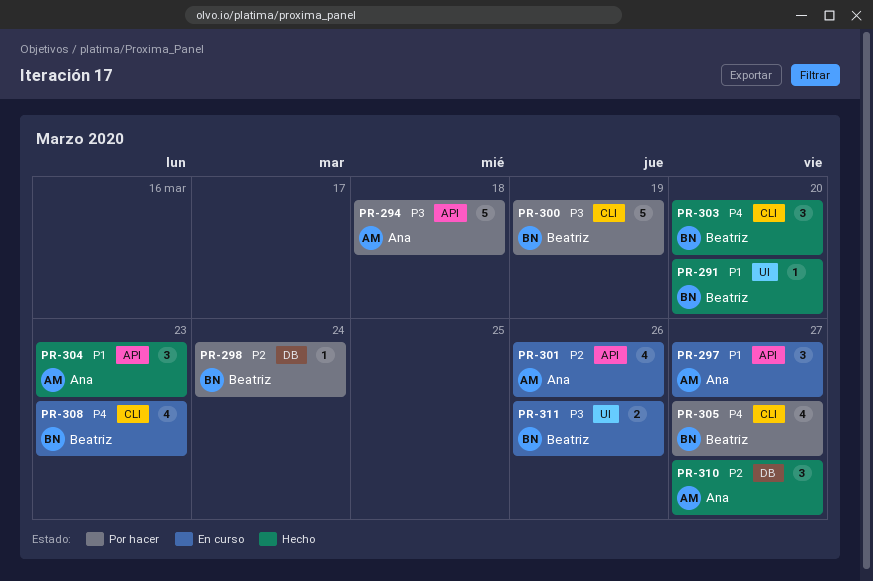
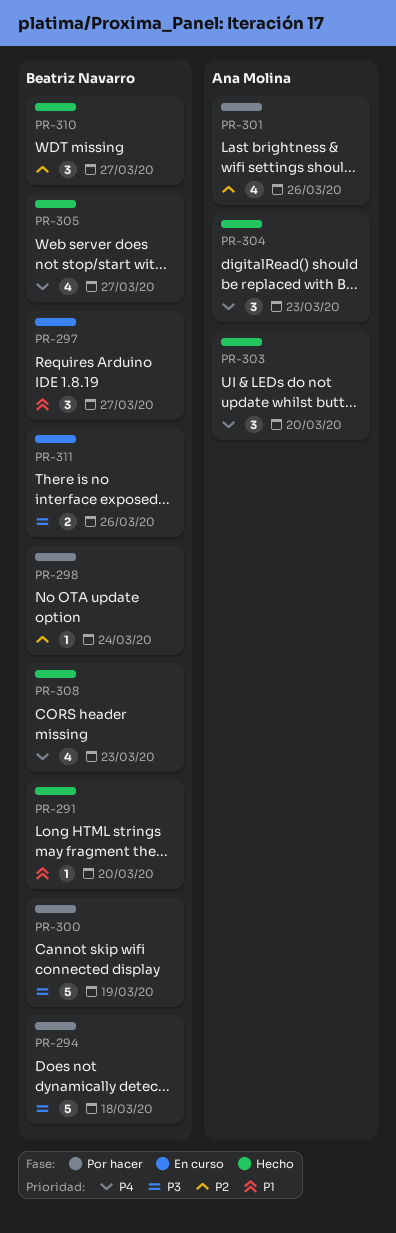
PR-294, owner: Ana Molina -> Beatriz Navarro
PR-297, owner: Ana Molina -> Beatriz Navarro
PR-301, status: En curso -> Por hacer
PR-303, owner: Beatriz Navarro -> Ana Molina
PR-304, priority: P1 -> P4
PR-305, status: Por hacer -> Hecho
PR-308, status: En curso -> Hecho
PR-310, owner: Ana Molina -> Beatriz Navarro

